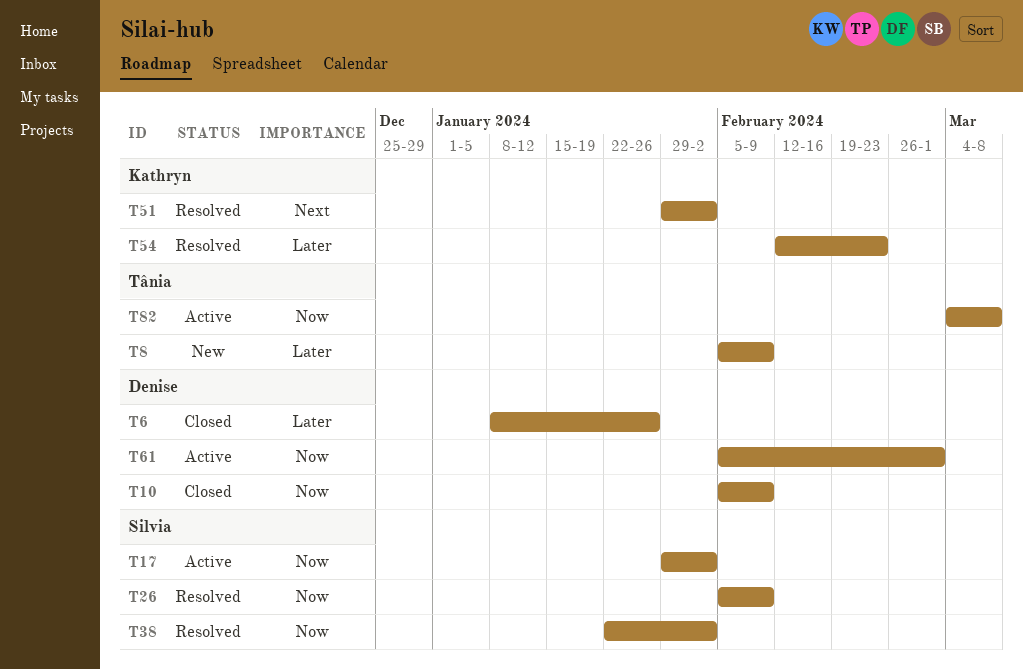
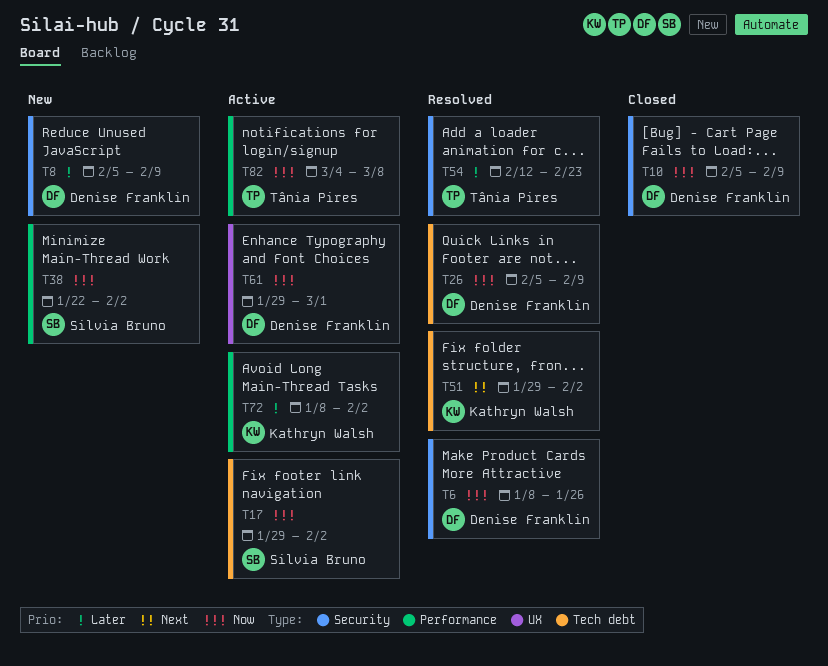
T6, status: Closed -> Resolved
T6, priority: Later -> Now
T8, owner: Tânia Pires -> Denise Franklin
T26, owner: Silvia Bruno -> Denise Franklin
T38, status: Resolved -> New
T54, owner: Kathryn Walsh -> Tânia Pires
T61, start: Feb 5 -> Jan 29
T72: none -> present

